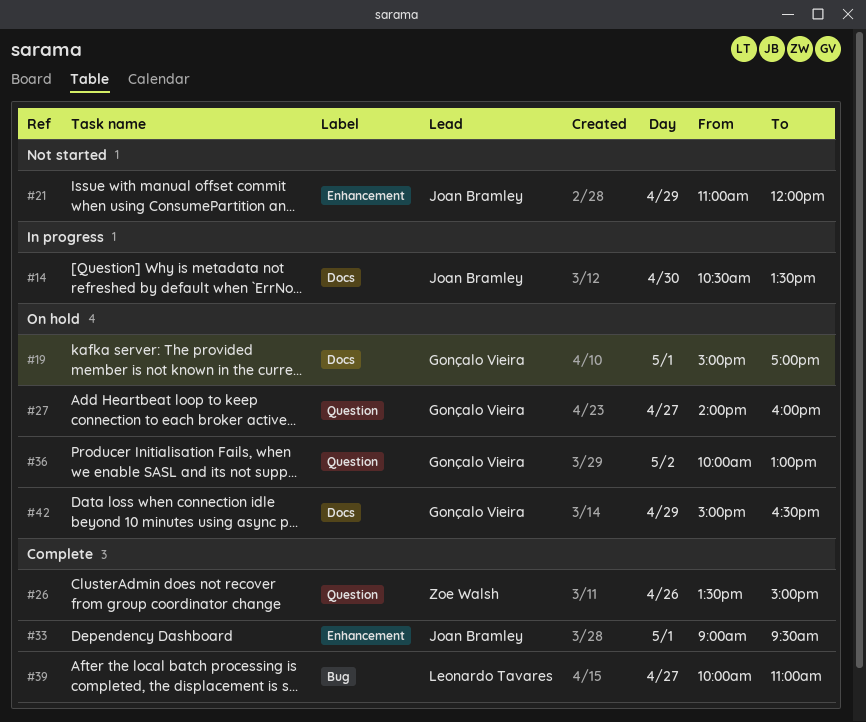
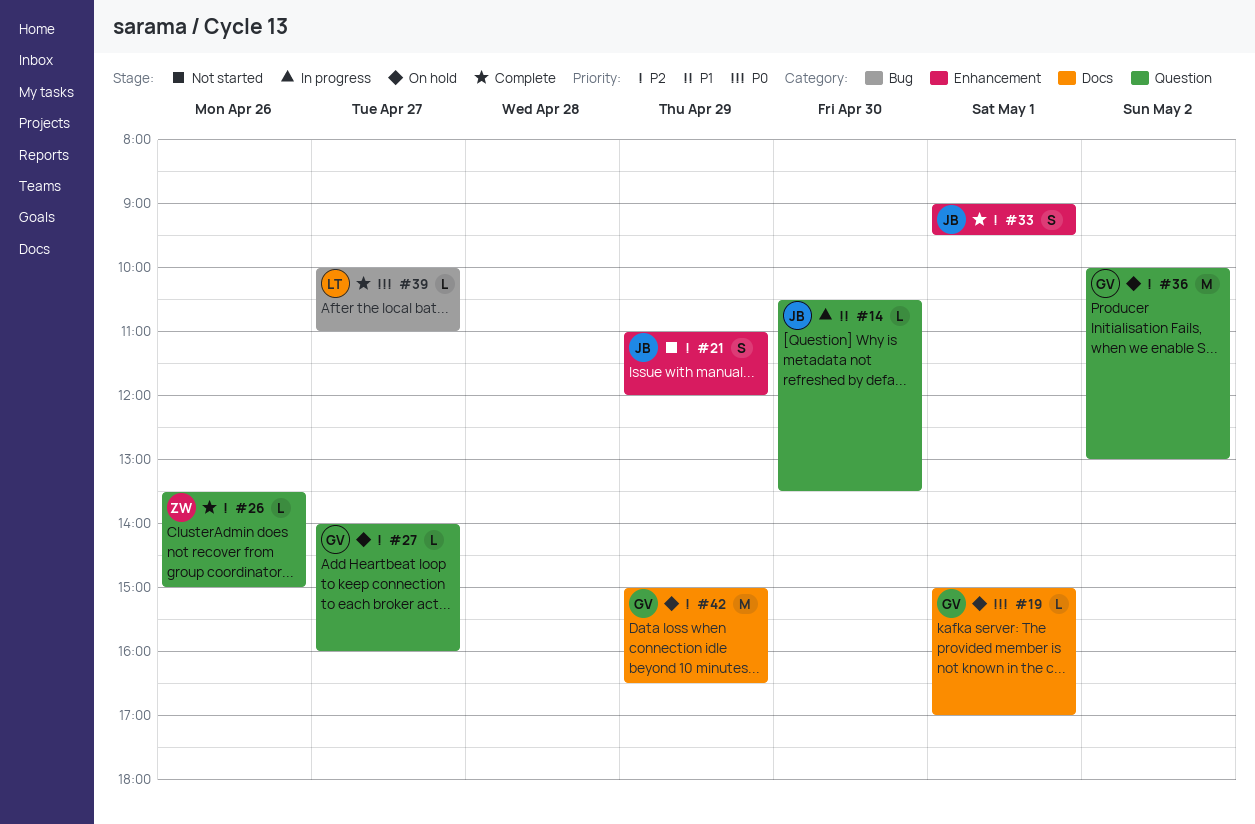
#14, label: Docs -> Question

